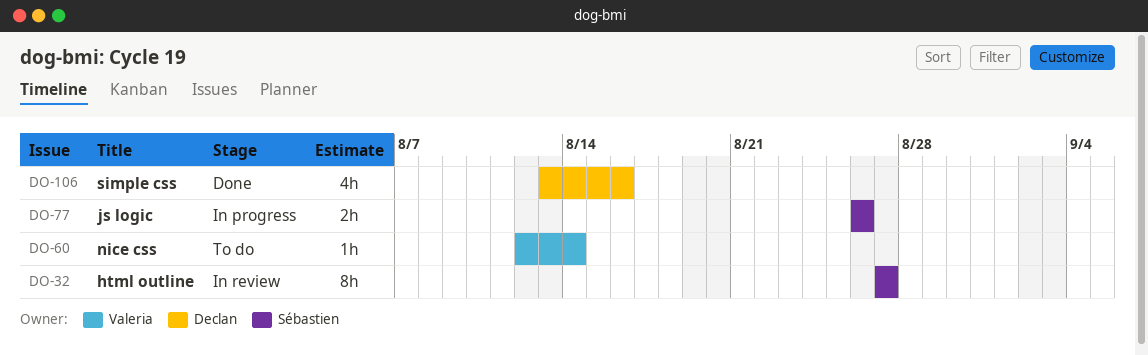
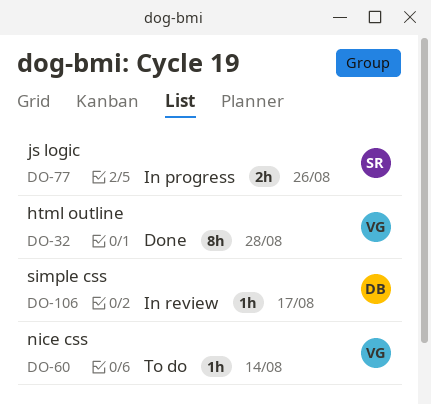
DO-32, status: In review -> Done
DO-32, owner: Sébastien -> Valeria
DO-32, due: Aug 27 -> Aug 28
DO-106, status: Done -> In review
DO-106, estimate: 4h -> 1h
DO-106, due: Aug 16 -> Aug 17

